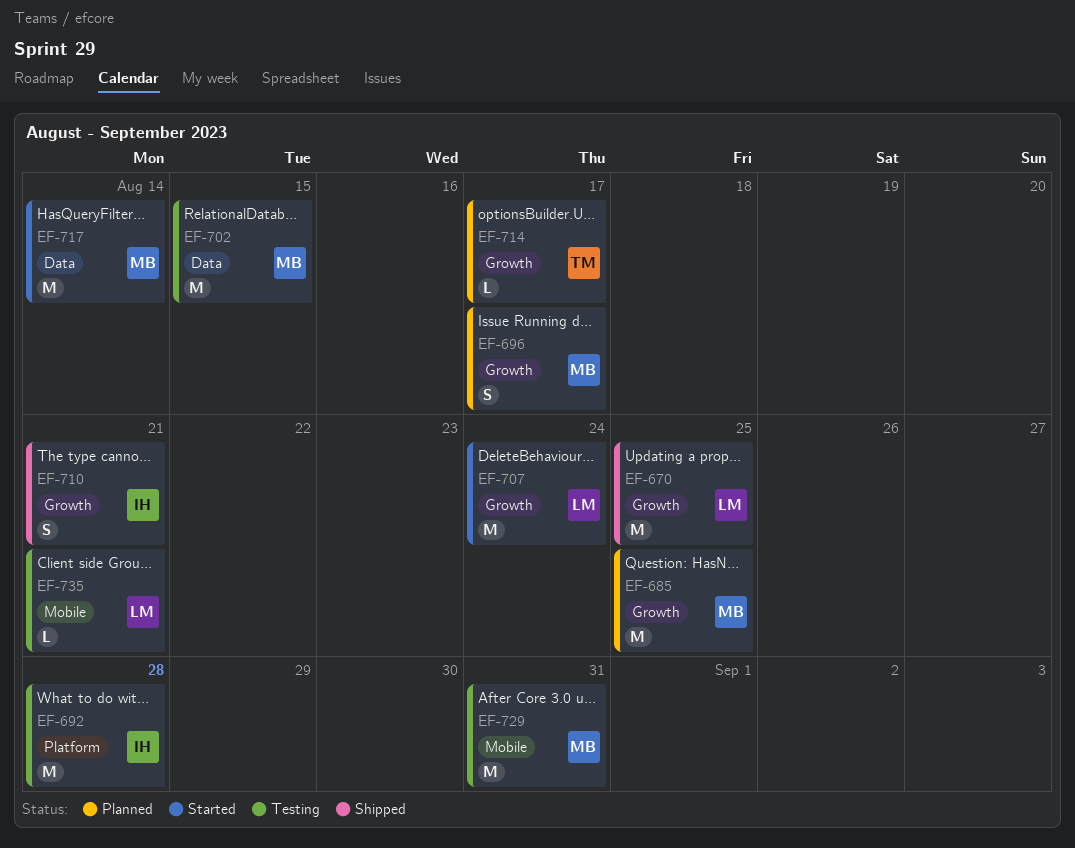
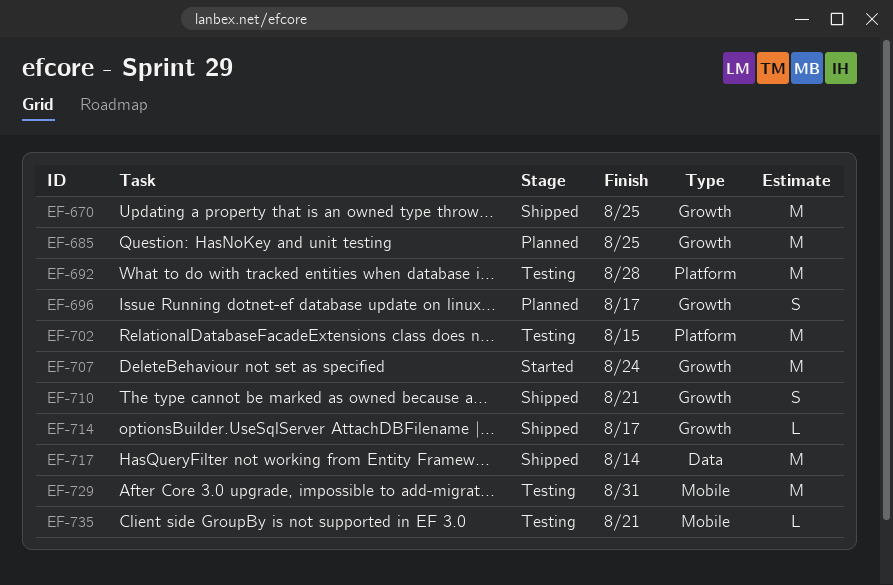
EF-702, label: Data -> Platform
EF-714, status: Planned -> Shipped
EF-717, status: Started -> Shipped

